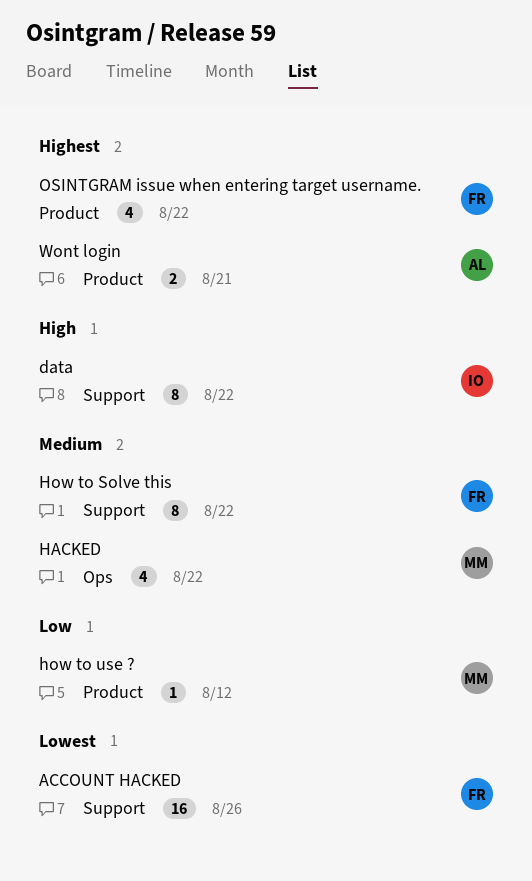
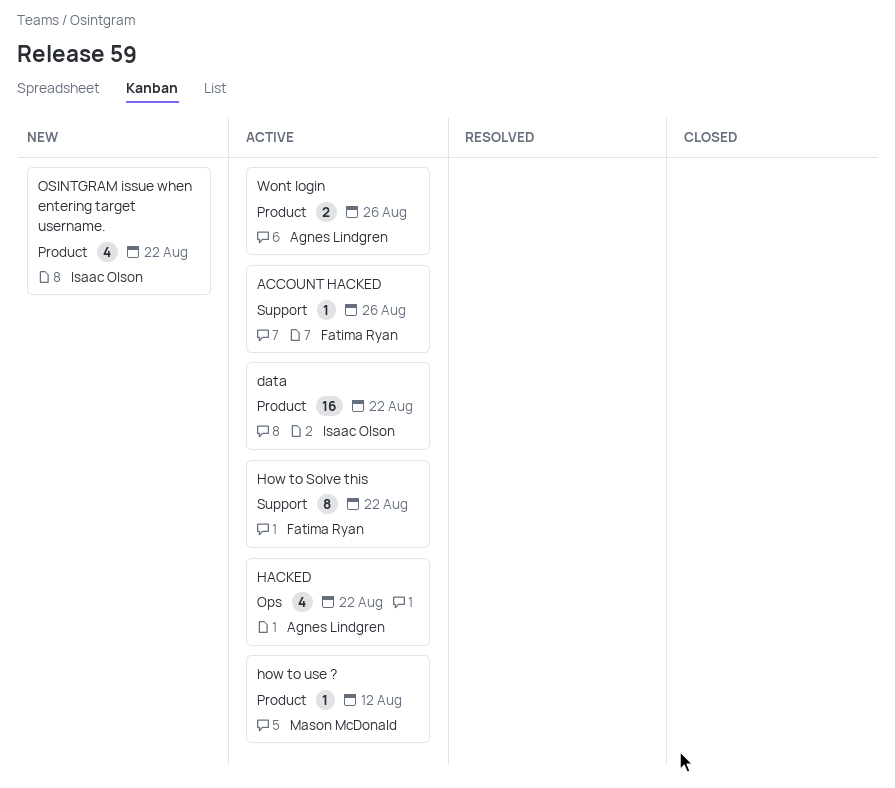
ACCOUNT HACKED, estimate: 16 -> 1
data, label: Support -> Product
data, estimate: 8 -> 16
HACKED, owner: Mason McDonald -> Agnes Lindgren
OSINTGRAM issue when entering target username., owner: Fatima Ryan -> Isaac Olson
Wont login, due: Aug 21 -> Aug 26

